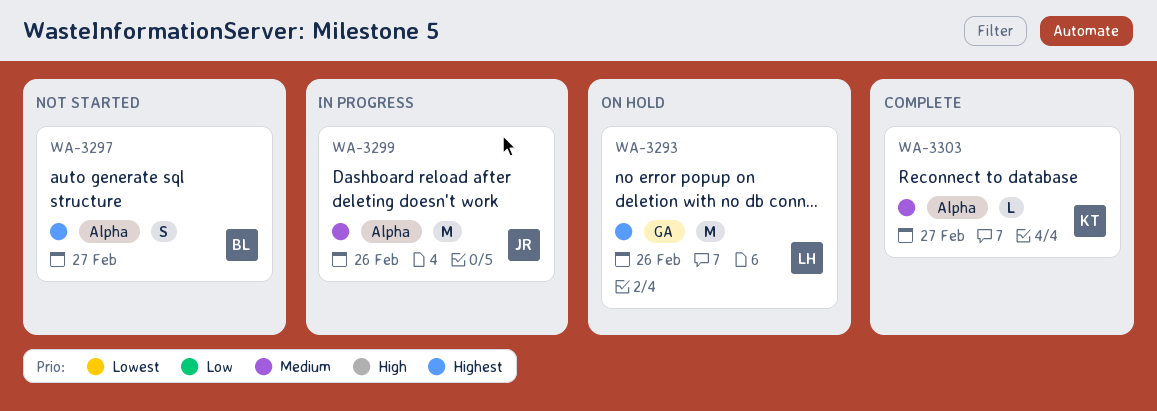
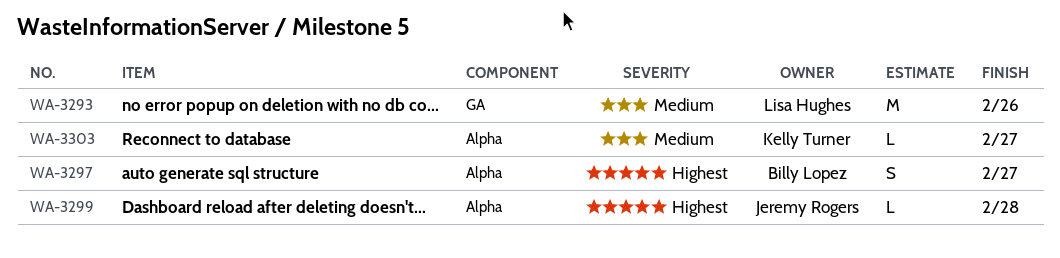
WA-3293, priority: Highest -> Medium
WA-3299, priority: Medium -> Highest
WA-3299, estimate: M -> L
WA-3299, due: Feb 26 -> Feb 28

